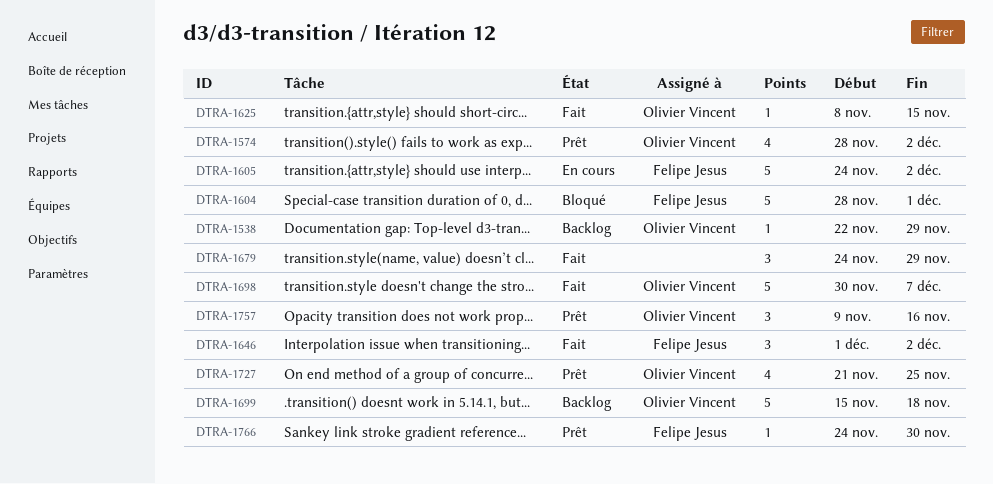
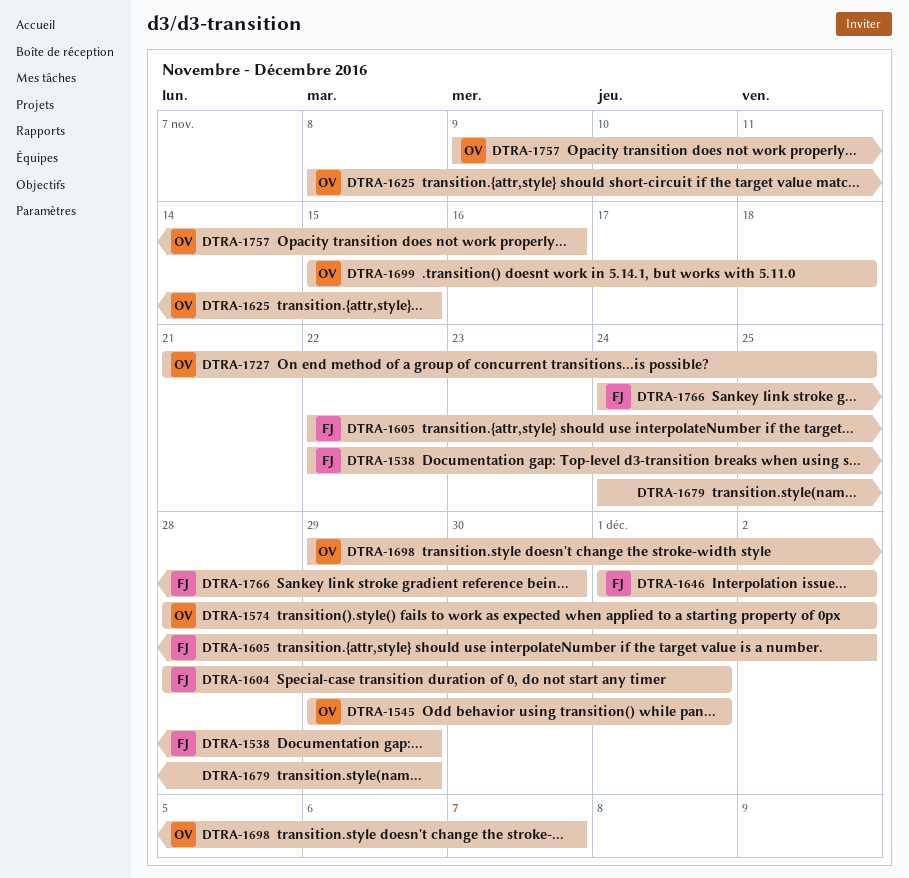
DTRA-1538, owner: Olivier Vincent -> Felipe Jesus
DTRA-1545: none -> present
DTRA-1605, start: Nov 24 -> Nov 22
DTRA-1698, start: Nov 30 -> Nov 29

